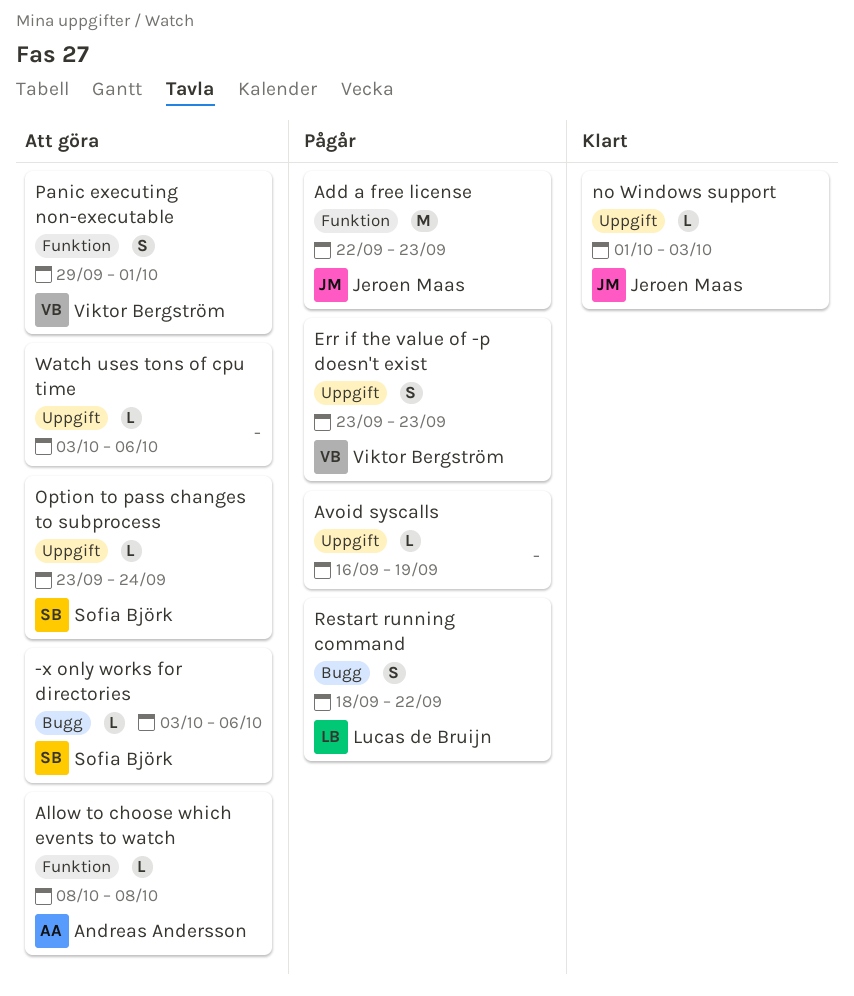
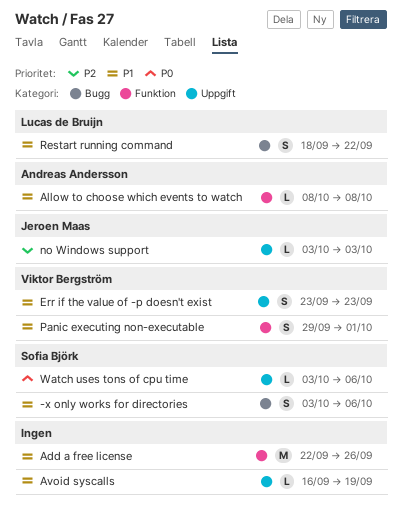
-x only works for directories, estimate: L -> S
Add a free license, owner: Jeroen Maas -> none
Add a free license, due: Sep 23 -> Sep 26
no Windows support, start: Oct 1 -> Oct 3
Option to pass changes to subprocess: present -> none
Watch uses tons of cpu time, owner: none -> Sofia Björk

